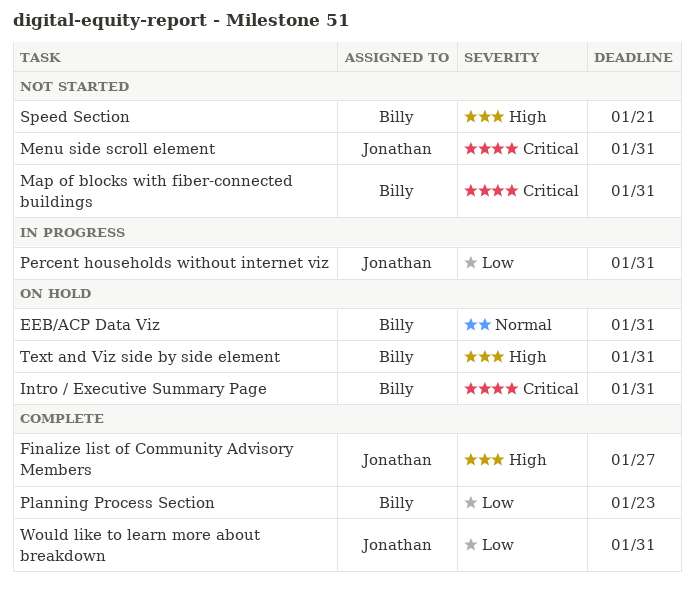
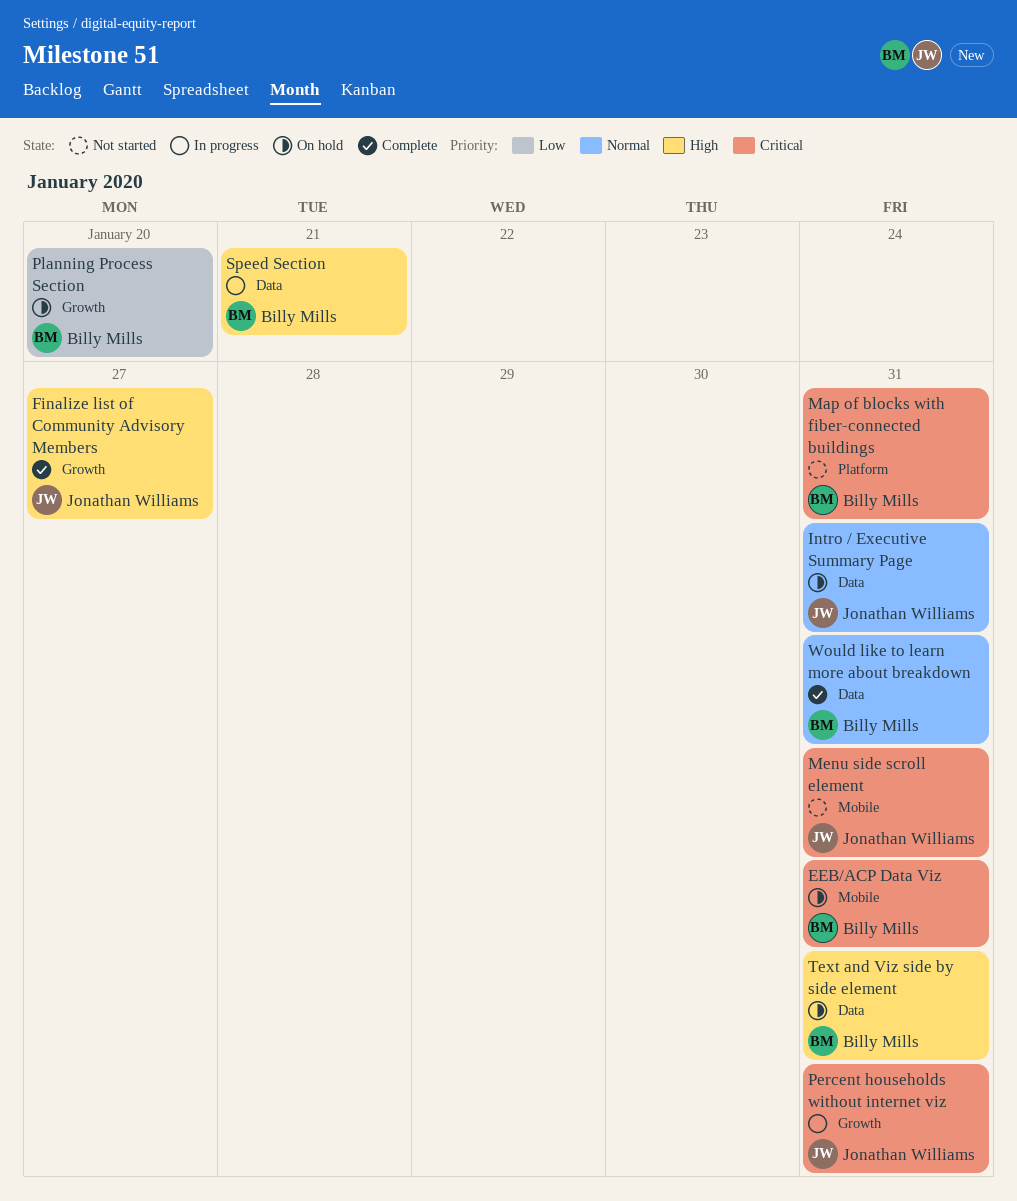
EEB/ACP Data Viz, priority: Normal -> Critical
Intro / Executive Summary Page, owner: Billy Mills -> Jonathan Williams
Intro / Executive Summary Page, priority: Critical -> Normal
Percent households without internet viz, priority: Low -> Critical
Planning Process Section, status: Complete -> On hold
Planning Process Section, due: Jan 23 -> Jan 20
Speed Section, status: Not started -> In progress
Would like to learn more about breakdown, owner: Jonathan Williams -> Billy Mills
Would like to learn more about breakdown, priority: Low -> Normal

